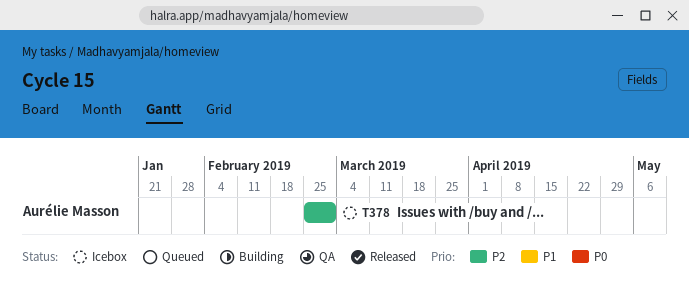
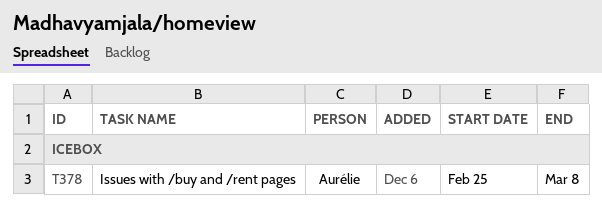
T378, due: Mar 1 -> Mar 8

